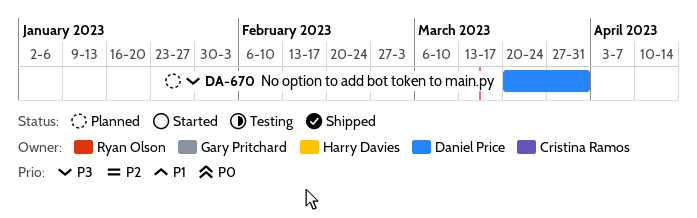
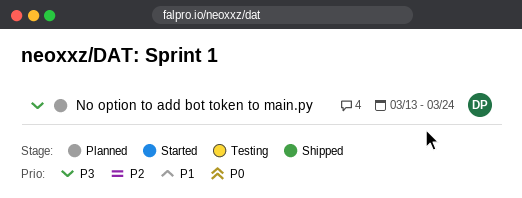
No option to add bot token to main.py, start: Mar 20 -> Mar 13
No option to add bot token to main.py, due: Mar 31 -> Mar 24

